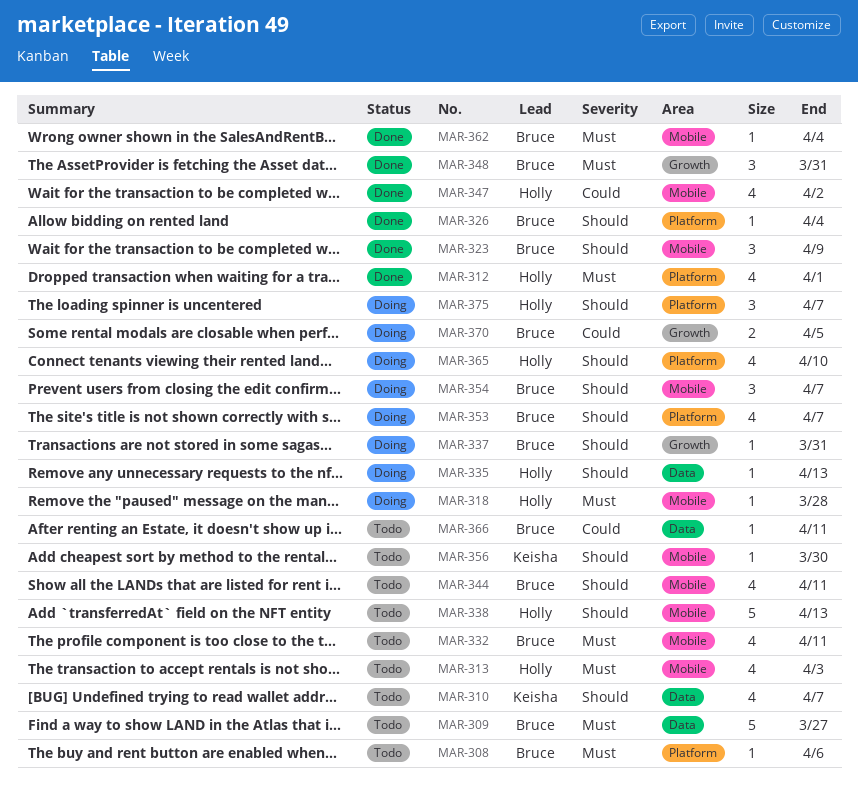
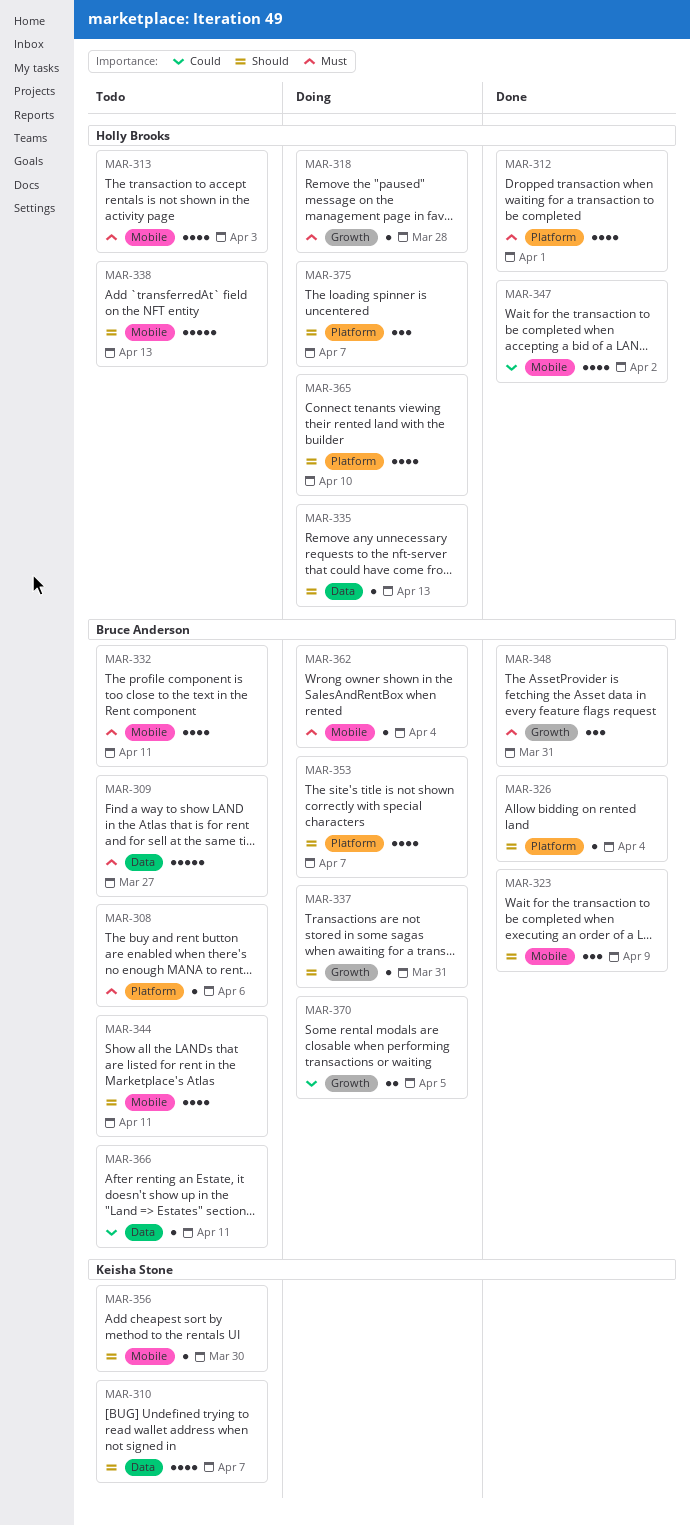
MAR-318, label: Mobile -> Growth
MAR-354: present -> none
MAR-362, status: Done -> Doing

